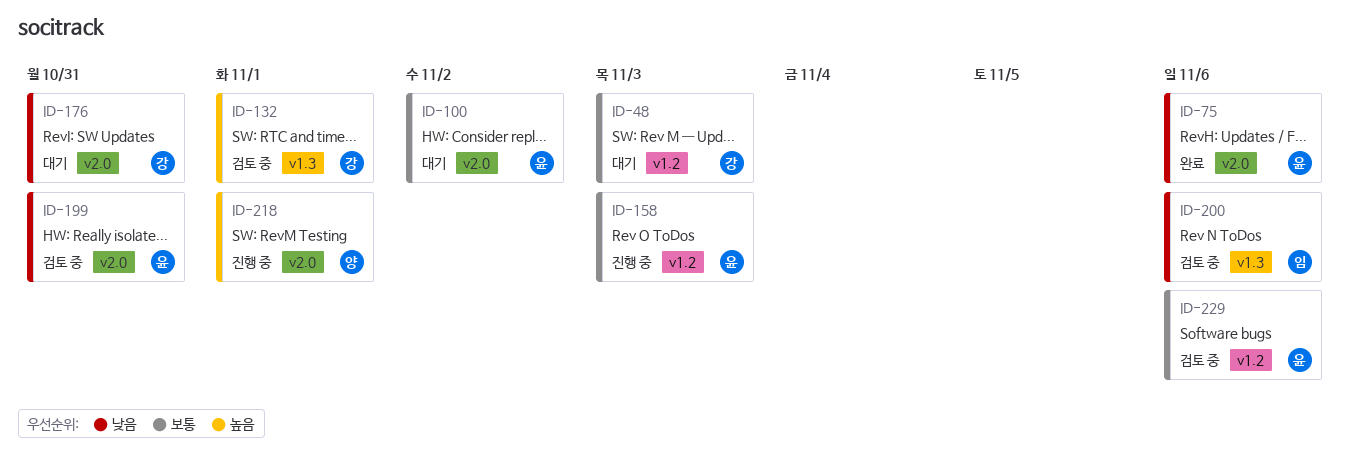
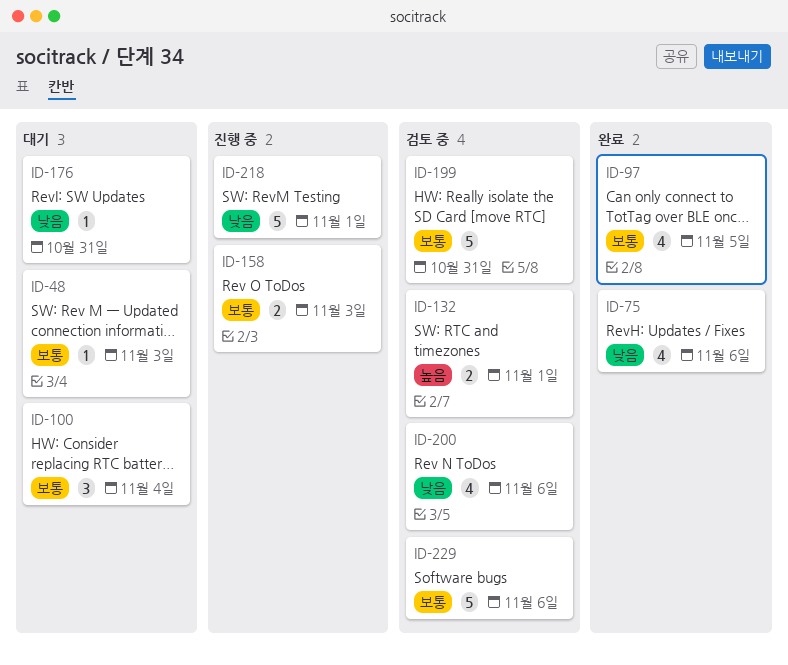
ID-97: none -> present
ID-100, due: Nov 2 -> Nov 4
ID-199, priority: 낮음 -> 보통
ID-218, priority: 높음 -> 낮음

